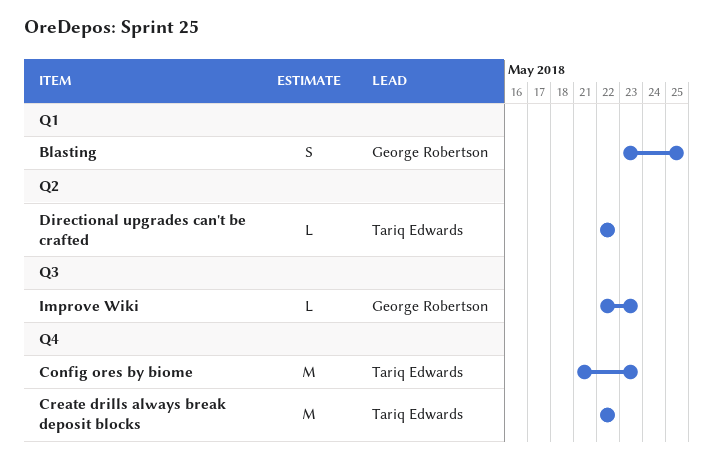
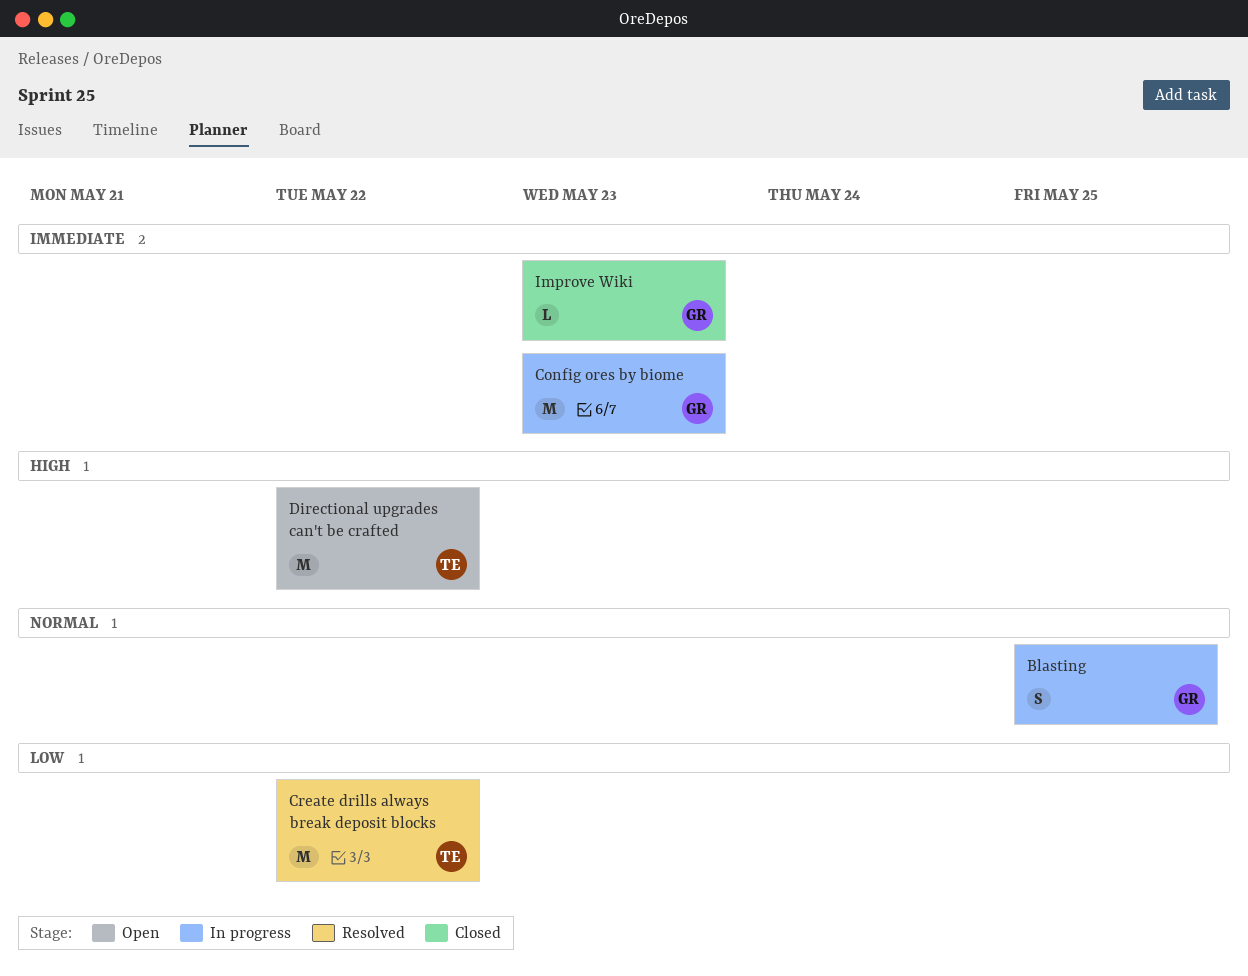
Config ores by biome, owner: Tariq Edwards -> George Robertson
Directional upgrades can't be crafted, estimate: L -> M

